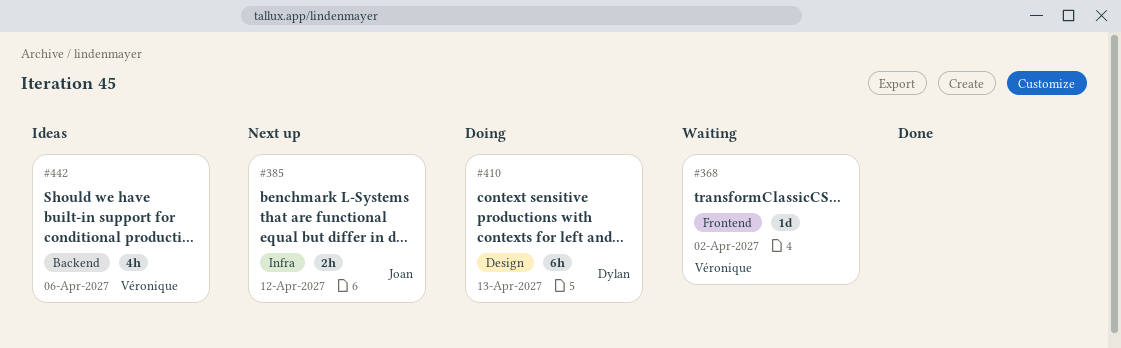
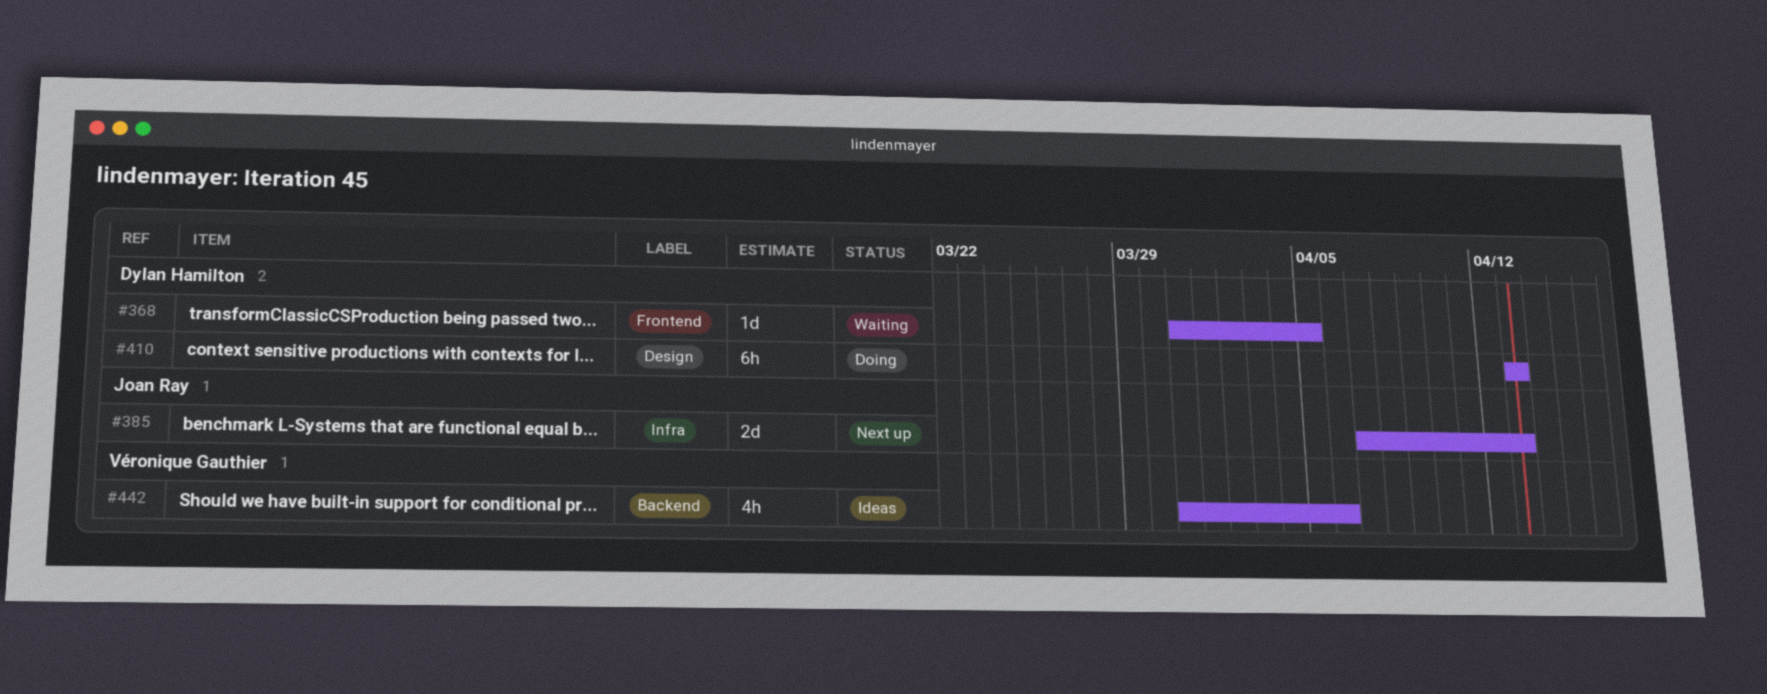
#368, owner: Véronique Gauthier -> Dylan Hamilton
#368, due: Apr 2 -> Apr 5
#385, estimate: 2h -> 2d
#385, due: Apr 12 -> Apr 13

